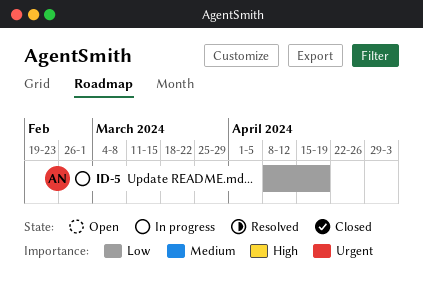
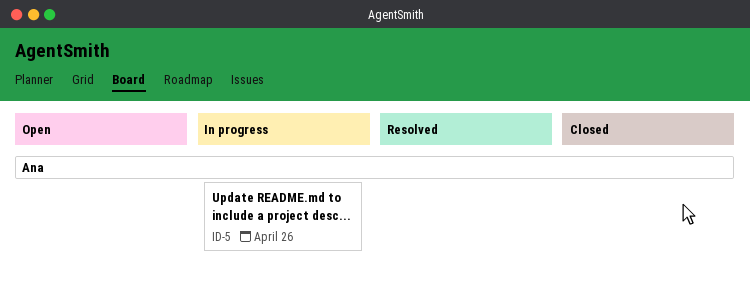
ID-5, due: Apr 19 -> Apr 26

